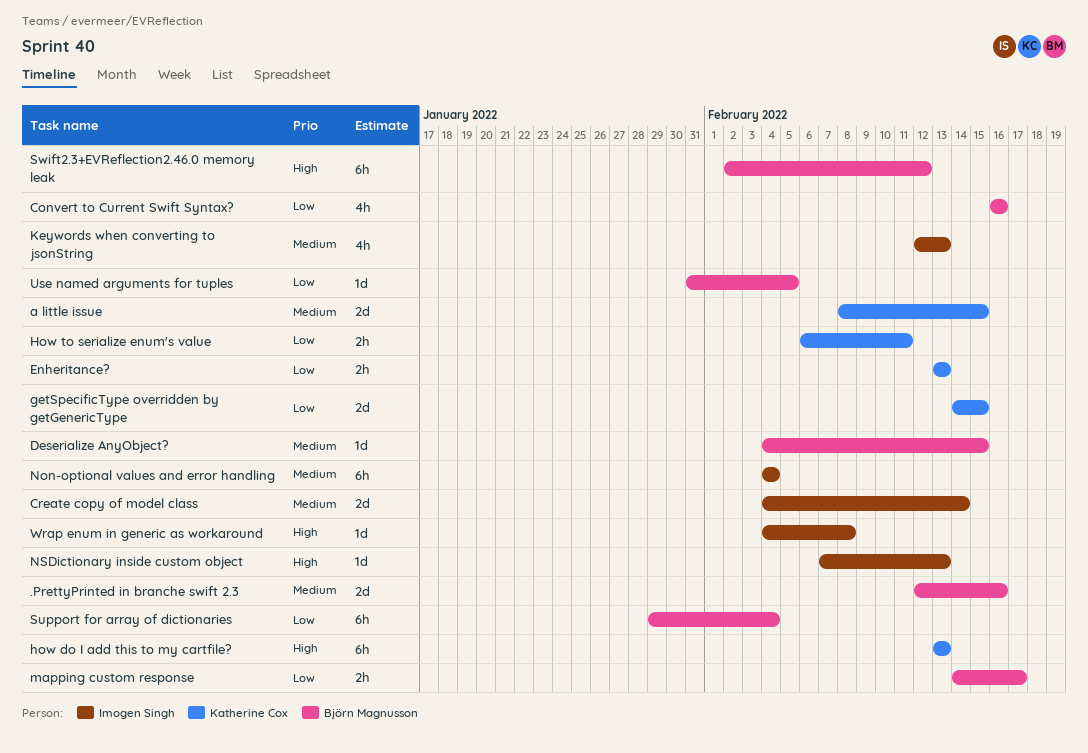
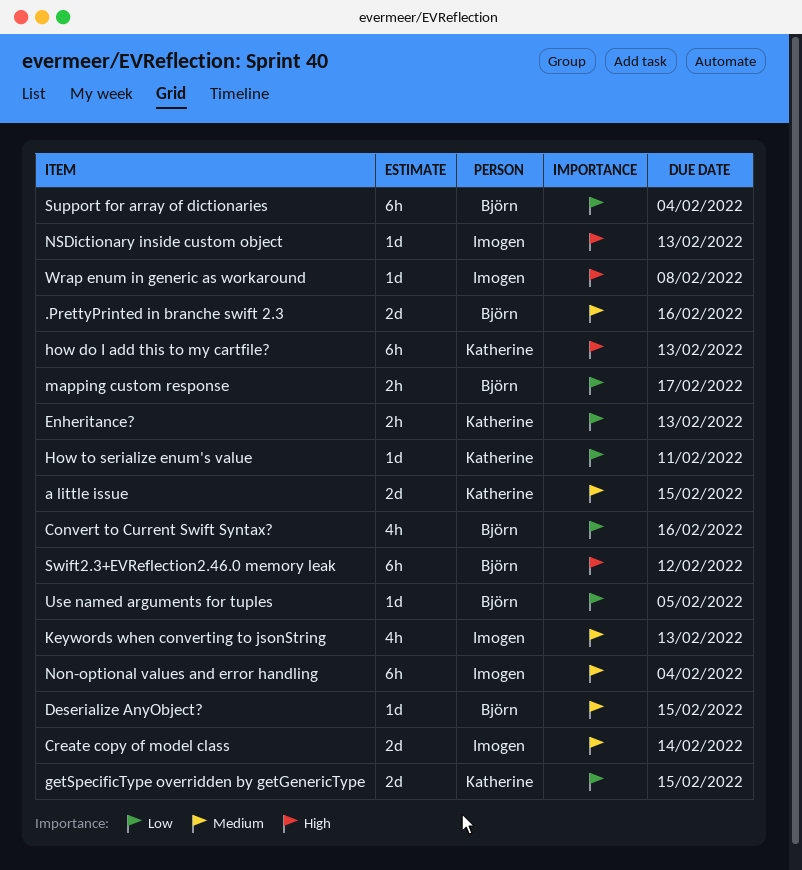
How to serialize enum's value, estimate: 2h -> 1d

